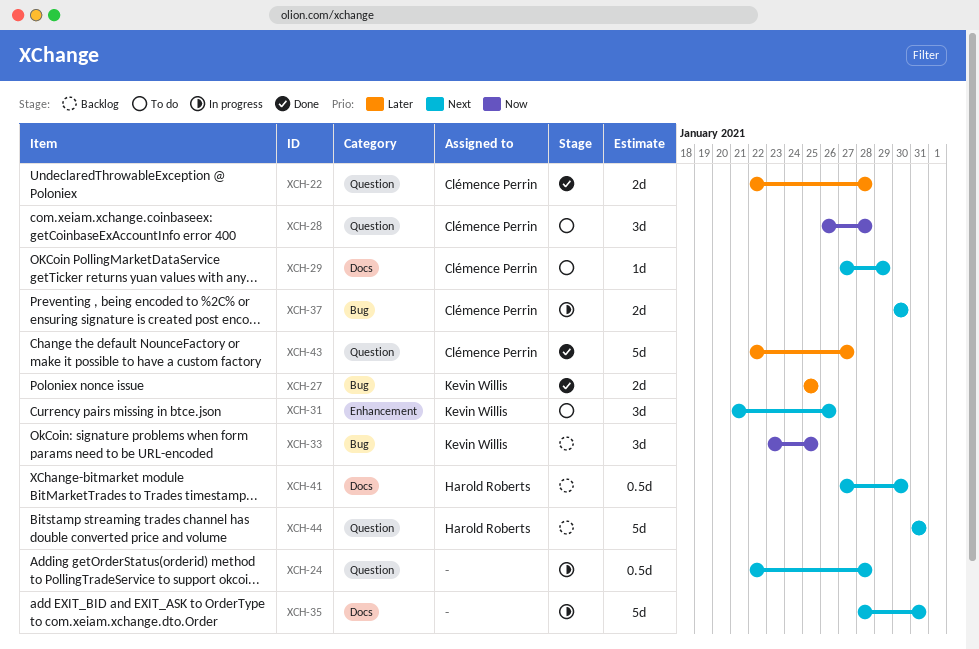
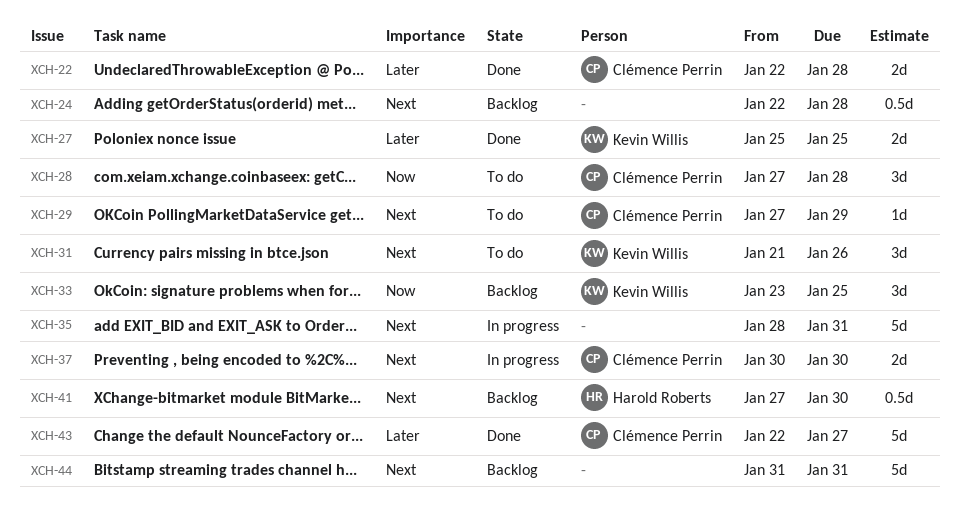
XCH-24, status: In progress -> Backlog
XCH-28, start: Jan 26 -> Jan 27
XCH-44, owner: Harold Roberts -> none

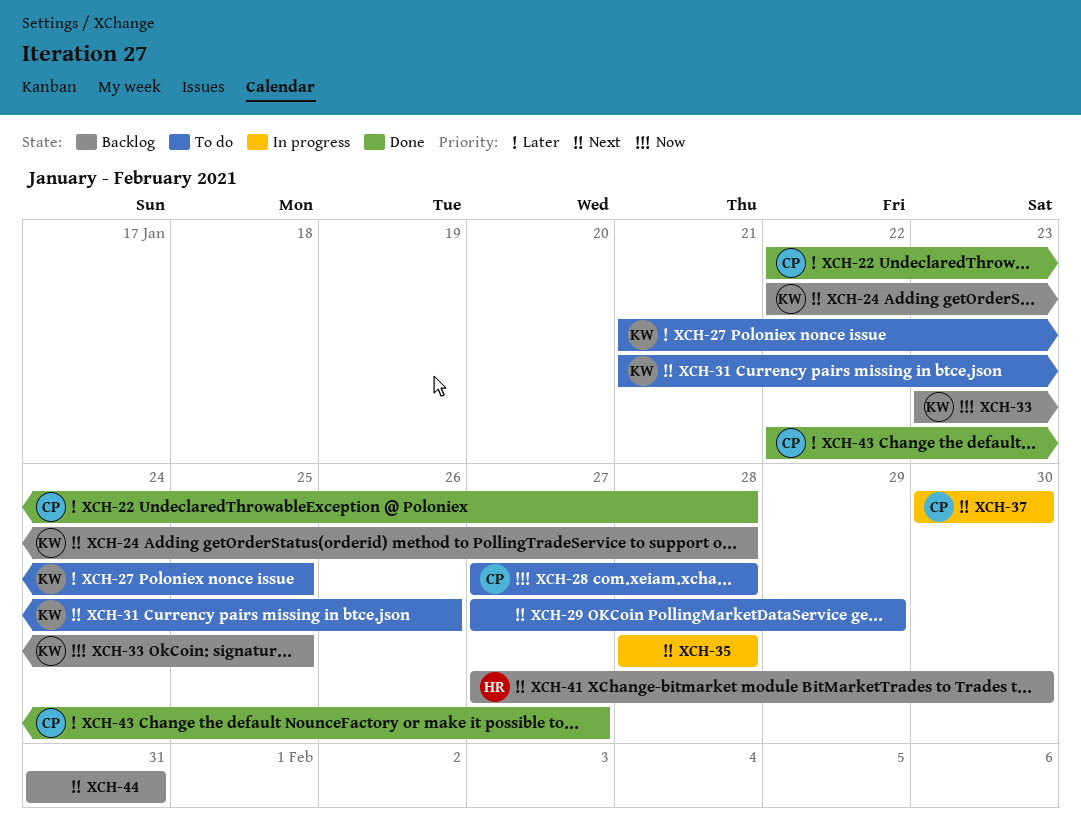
XCH-24, owner: none -> Kevin Willis
XCH-27, status: Done -> To do
XCH-27, start: Jan 25 -> Jan 21
XCH-29, owner: Clémence Perrin -> none
XCH-35, due: Jan 31 -> Jan 28

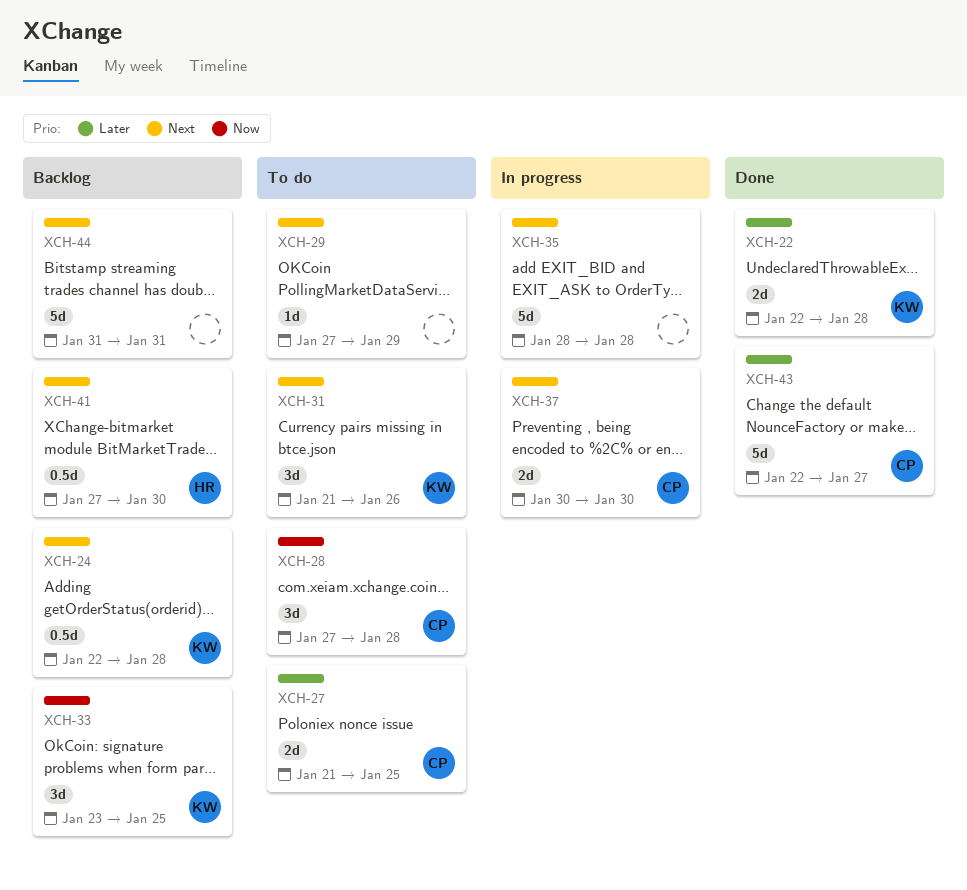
XCH-22, owner: CP -> KW
XCH-27, owner: KW -> CP

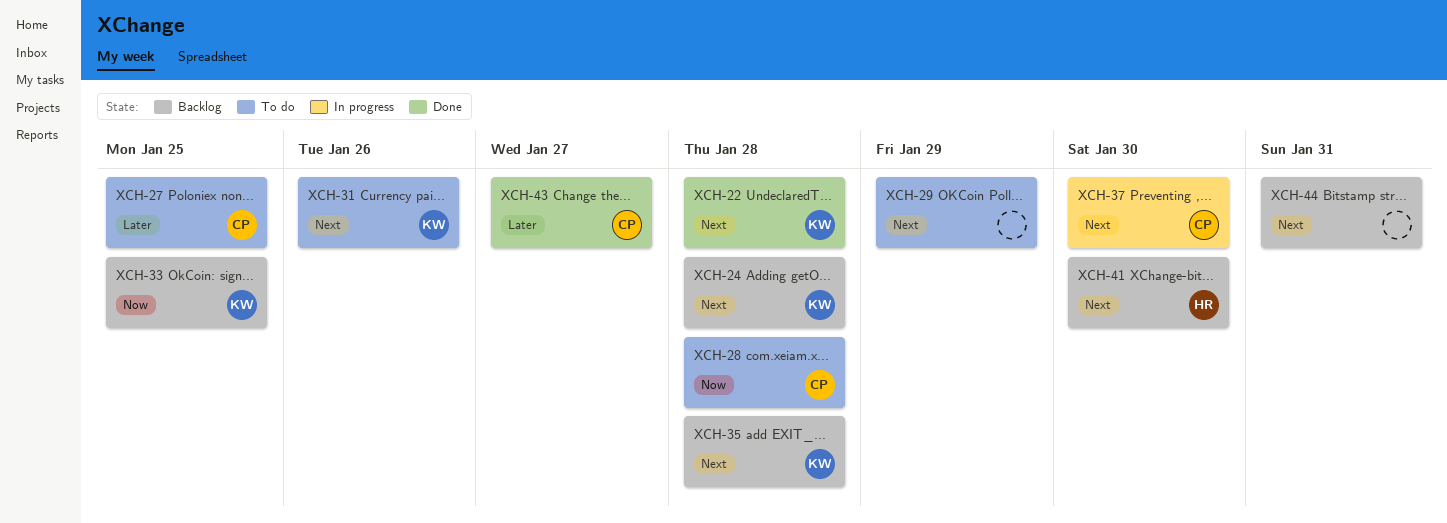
XCH-22, priority: Later -> Next
XCH-35, status: In progress -> Backlog
XCH-35, owner: none -> KW

